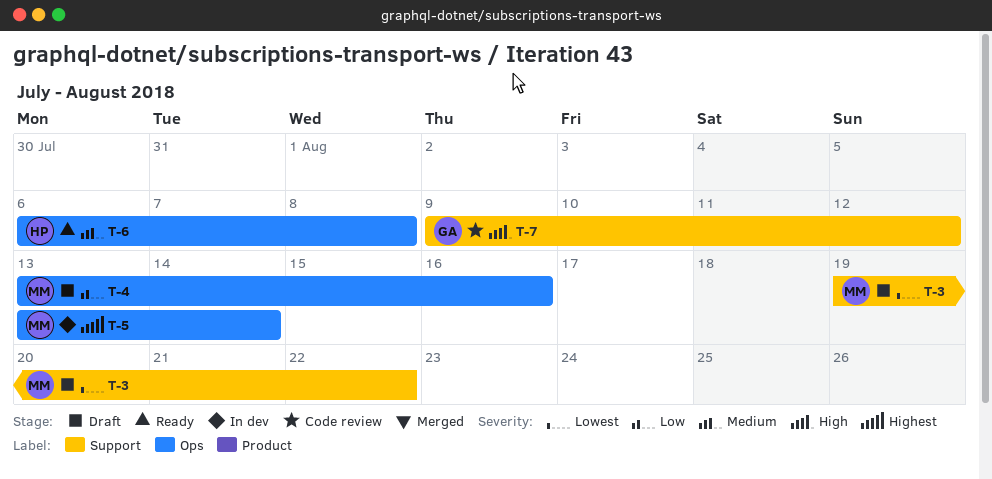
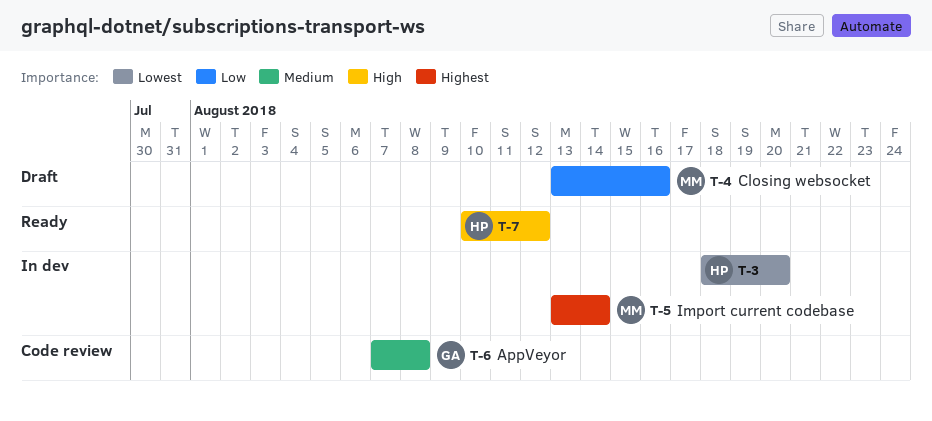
T-3, status: Draft -> In dev
T-3, owner: MM -> HP
T-3, start: Aug 19 -> Aug 18
T-3, due: Aug 22 -> Aug 20
T-6, status: Ready -> Code review
T-6, owner: HP -> GA
T-6, start: Aug 6 -> Aug 7
T-7, status: Code review -> Ready
T-7, owner: GA -> HP
T-7, start: Aug 9 -> Aug 10

